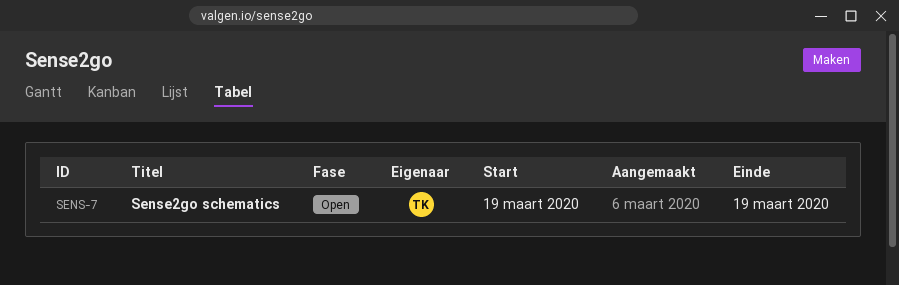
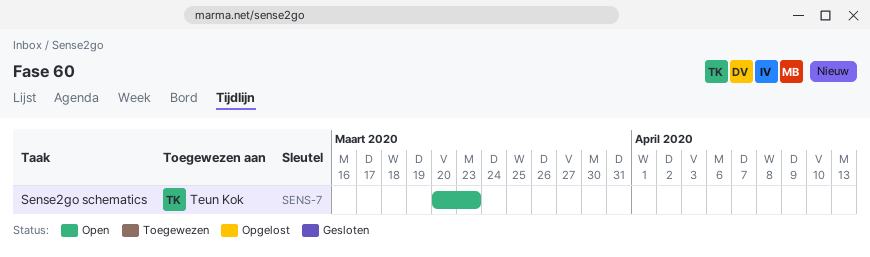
SENS-7, start: Mar 19 -> Mar 20
SENS-7, due: Mar 19 -> Mar 23

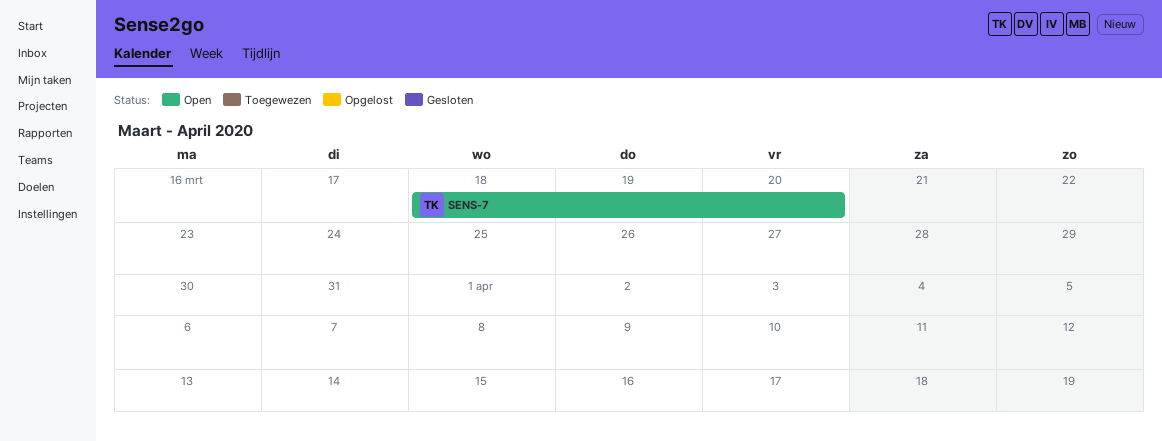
SENS-7, start: Mar 20 -> Mar 18
SENS-7, due: Mar 23 -> Mar 20

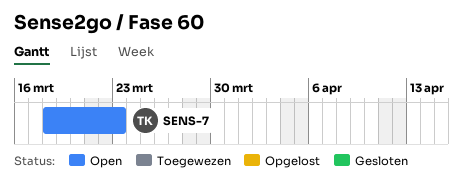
SENS-7, due: Mar 20 -> Mar 23

